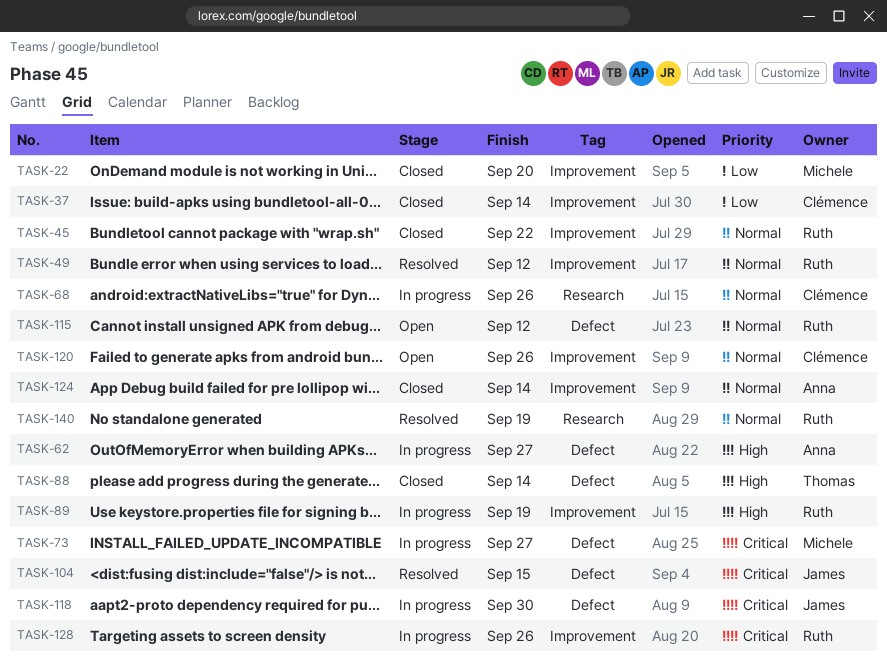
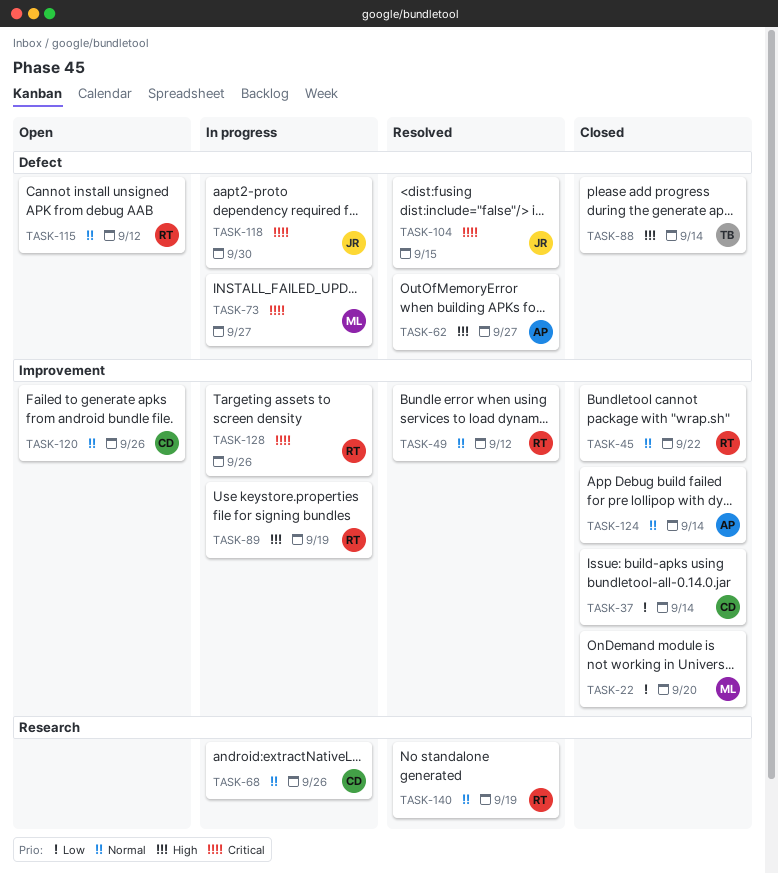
TASK-62, status: In progress -> Resolved

